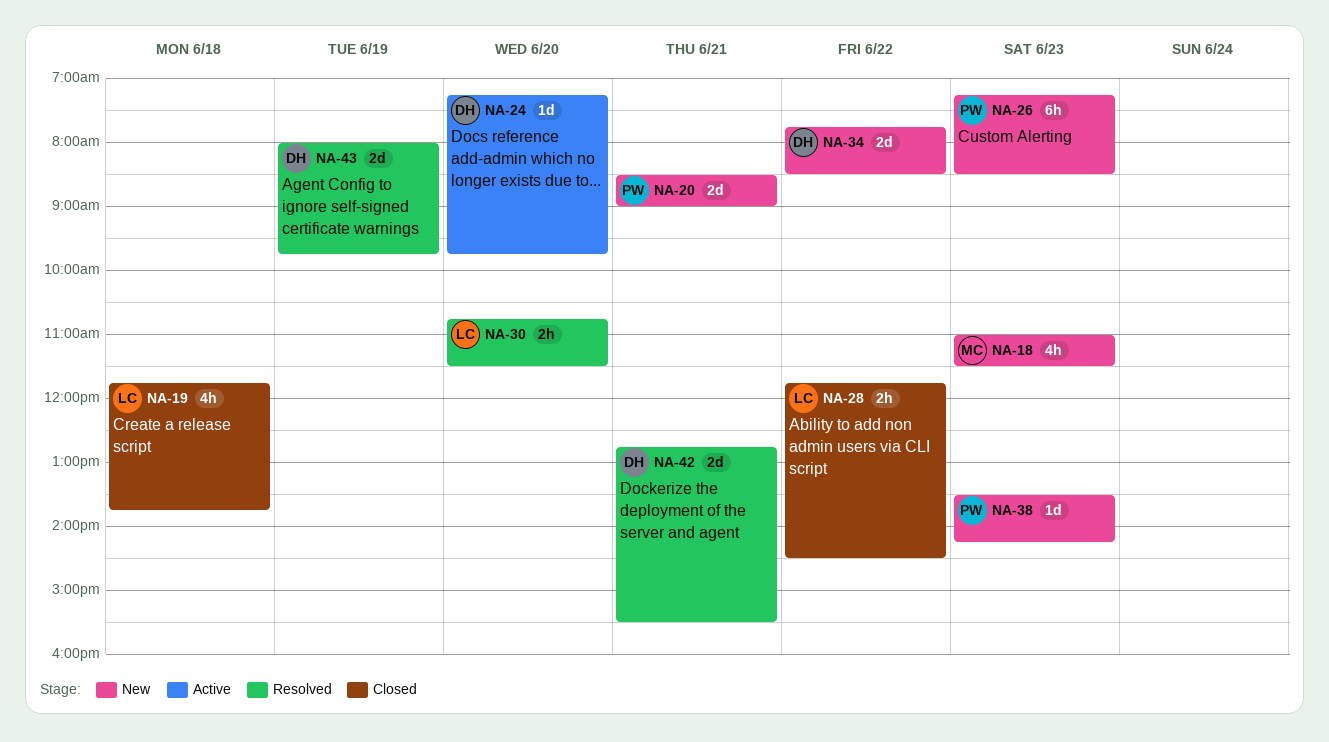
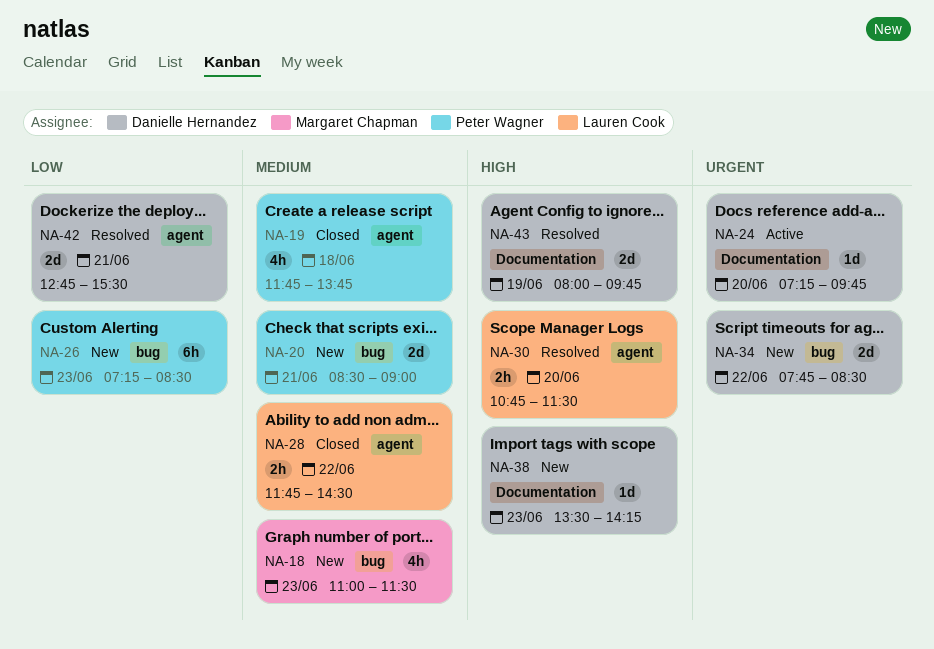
NA-19, owner: Lauren Cook -> Peter Wagner
NA-38, owner: Peter Wagner -> Danielle Hernandez

